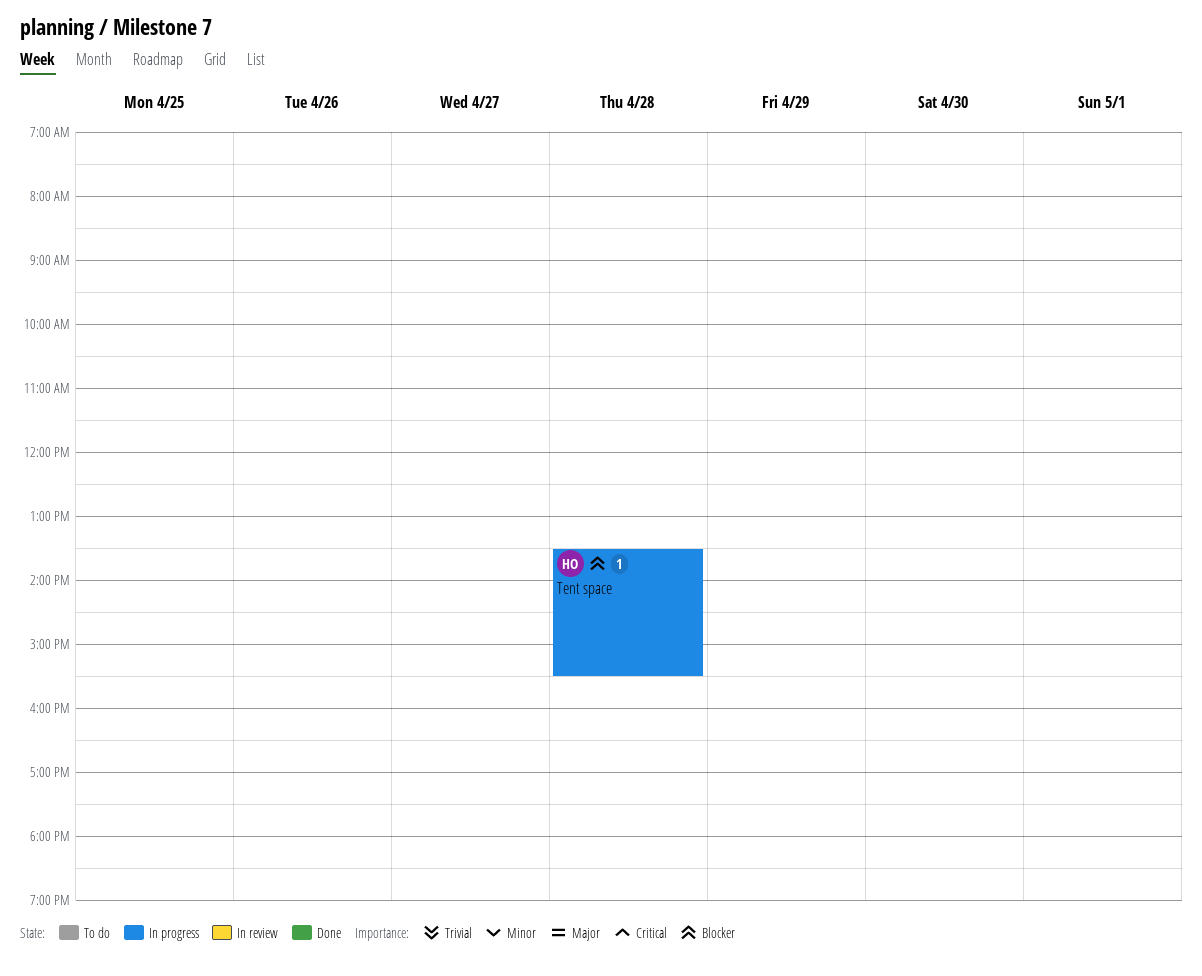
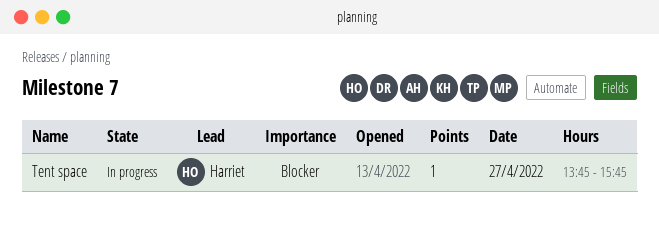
Tent space, day: Apr 28 -> Apr 27
Tent space, begins: 13:30 -> 13:45
Tent space, ends: 15:30 -> 15:45

